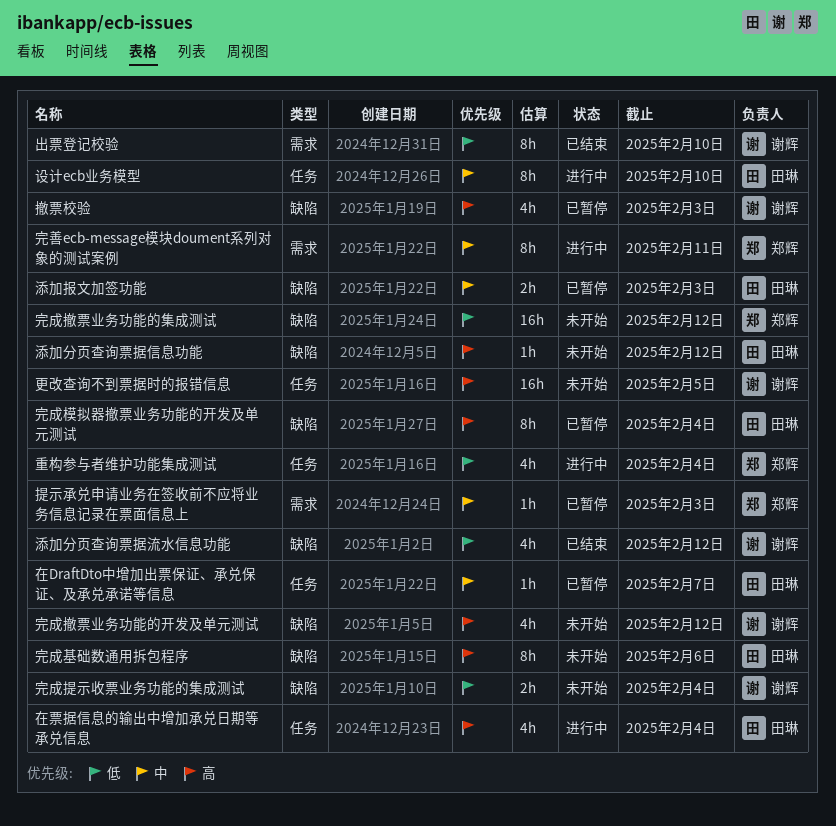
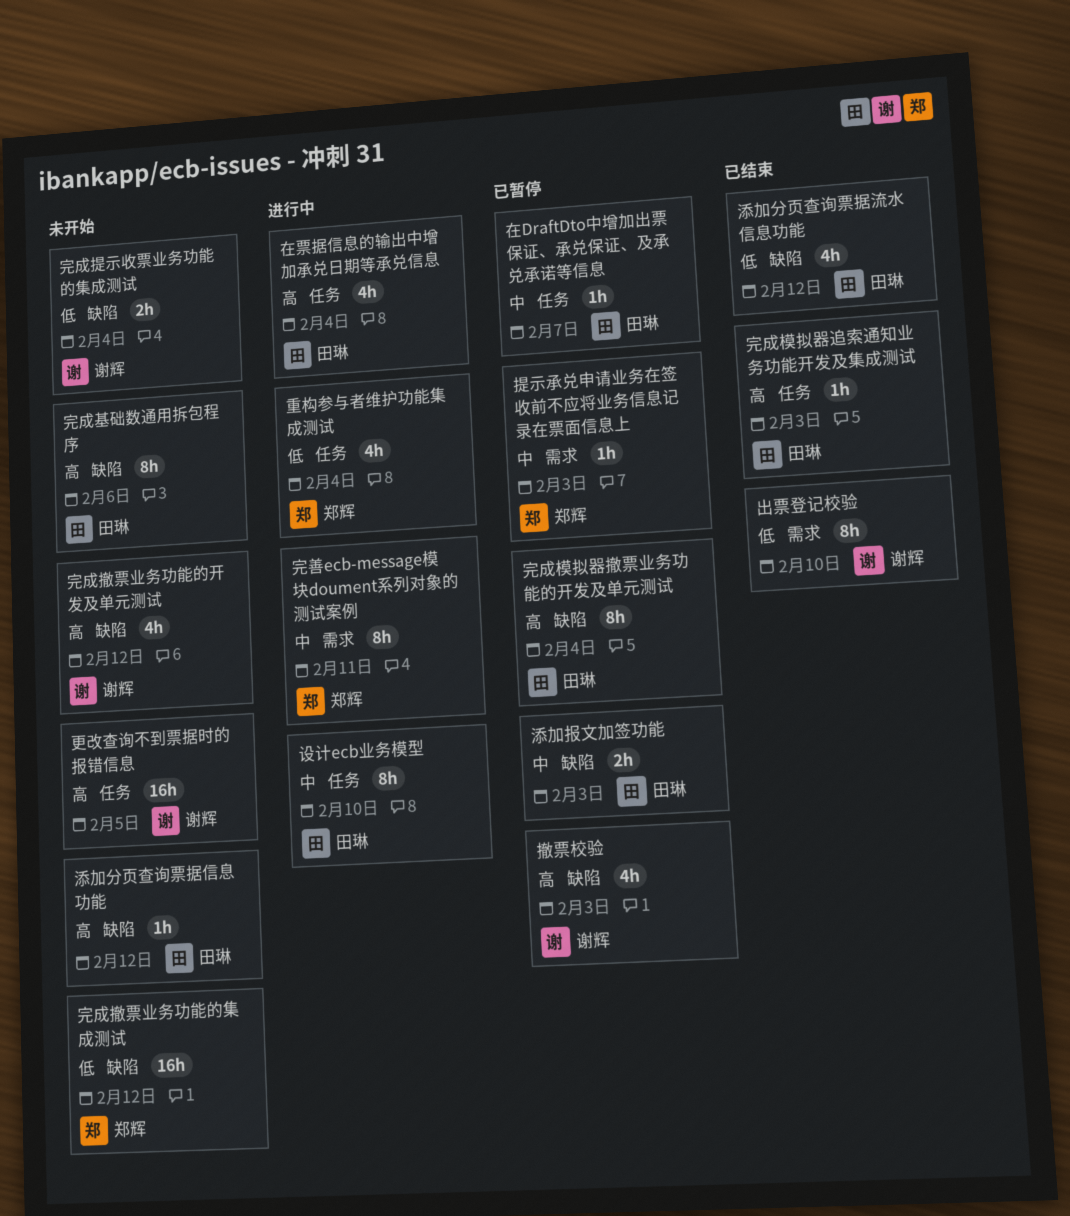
完成模拟器追索通知业务功能开发及集成测试: none -> present
添加分页查询票据流水信息功能, owner: 谢辉 -> 田琳

